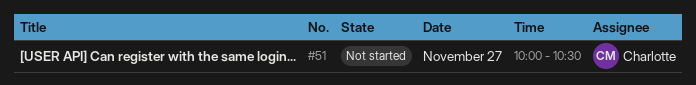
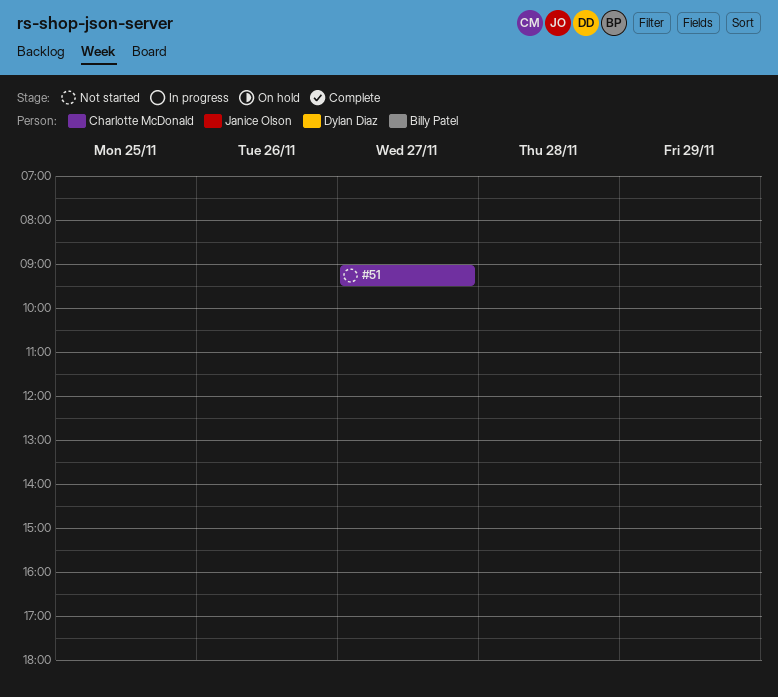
#51, begins: 10:00 -> 09:00
#51, ends: 10:30 -> 09:30

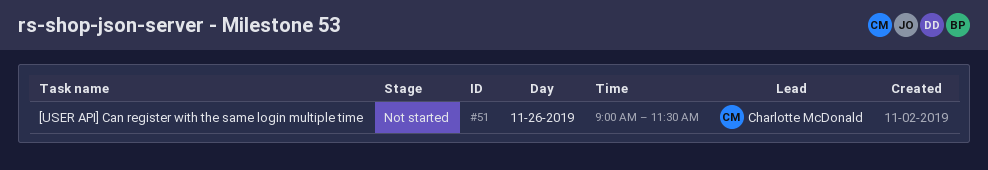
#51, day: Nov 27 -> Nov 26
#51, ends: 09:30 -> 11:30

